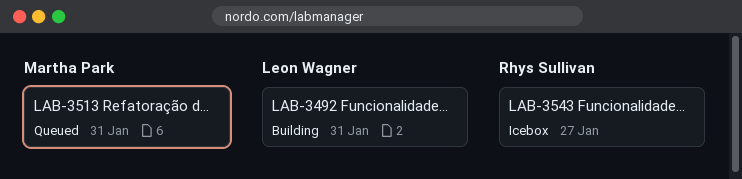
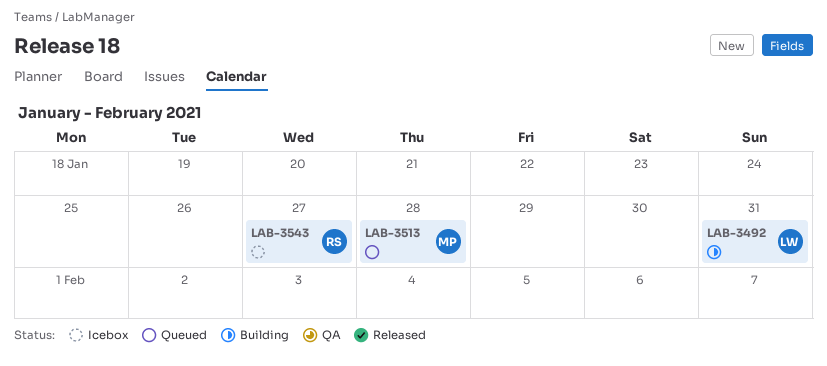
LAB-3513, due: Jan 31 -> Jan 28

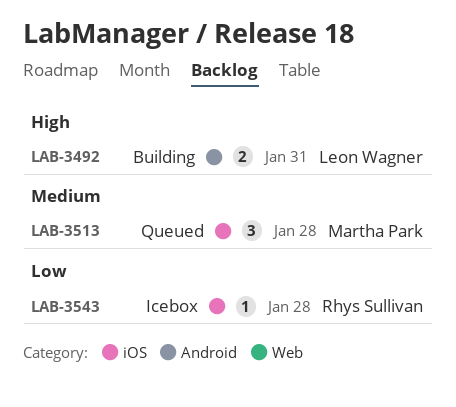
LAB-3543, due: Jan 27 -> Jan 28

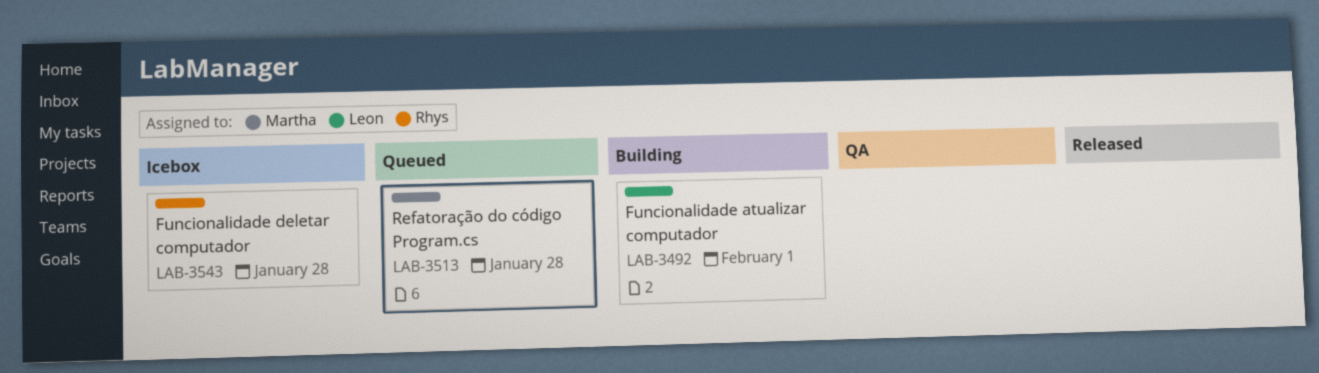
LAB-3492, due: Jan 31 -> Feb 1

